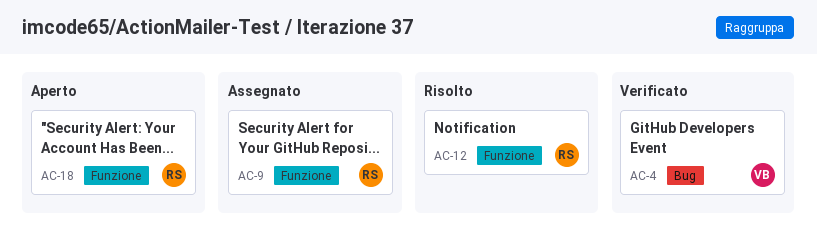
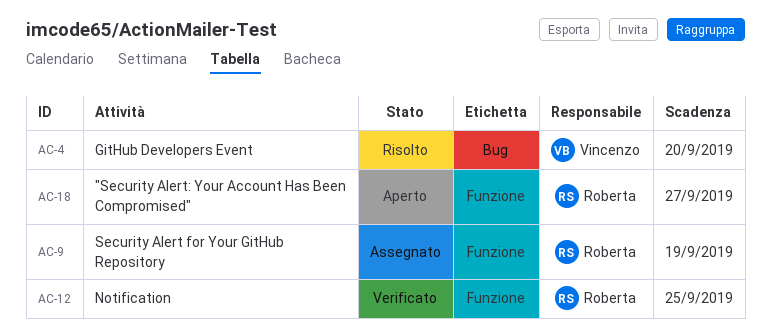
AC-4, status: Verificato -> Risolto
AC-12, status: Risolto -> Verificato

